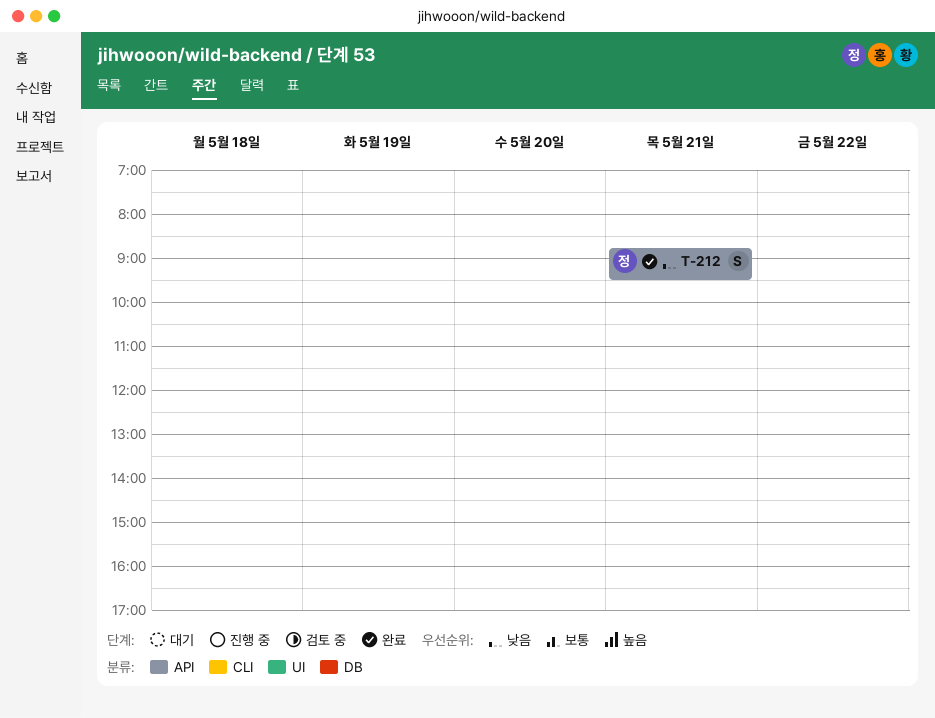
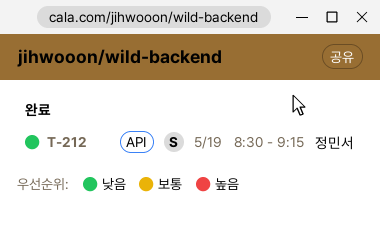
T-212, day: May 21 -> May 19
T-212, begins: 08:45 -> 08:30
T-212, ends: 09:30 -> 09:15

